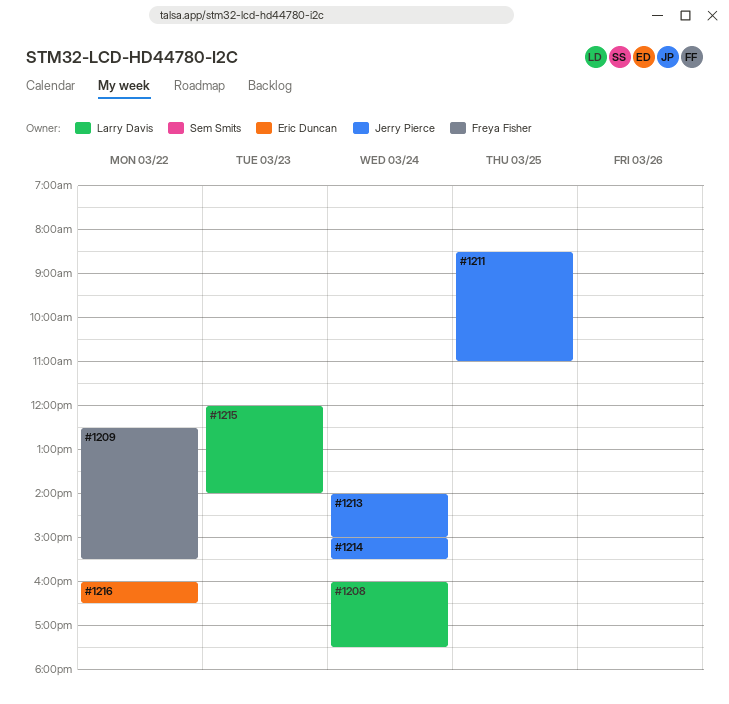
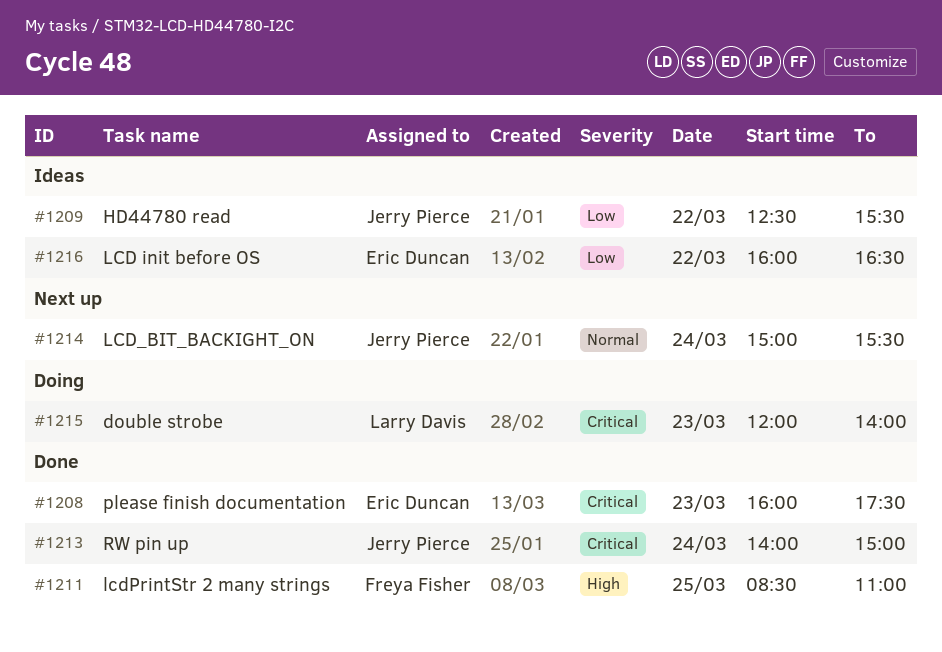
#1208, owner: Larry Davis -> Eric Duncan
#1208, day: Mar 24 -> Mar 23
#1209, owner: Freya Fisher -> Jerry Pierce
#1211, owner: Jerry Pierce -> Freya Fisher

